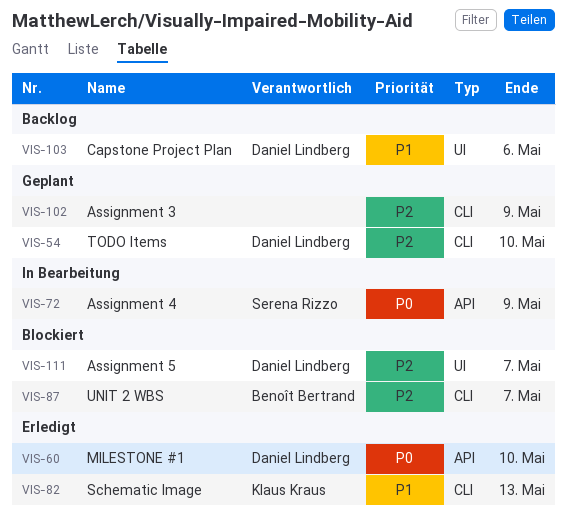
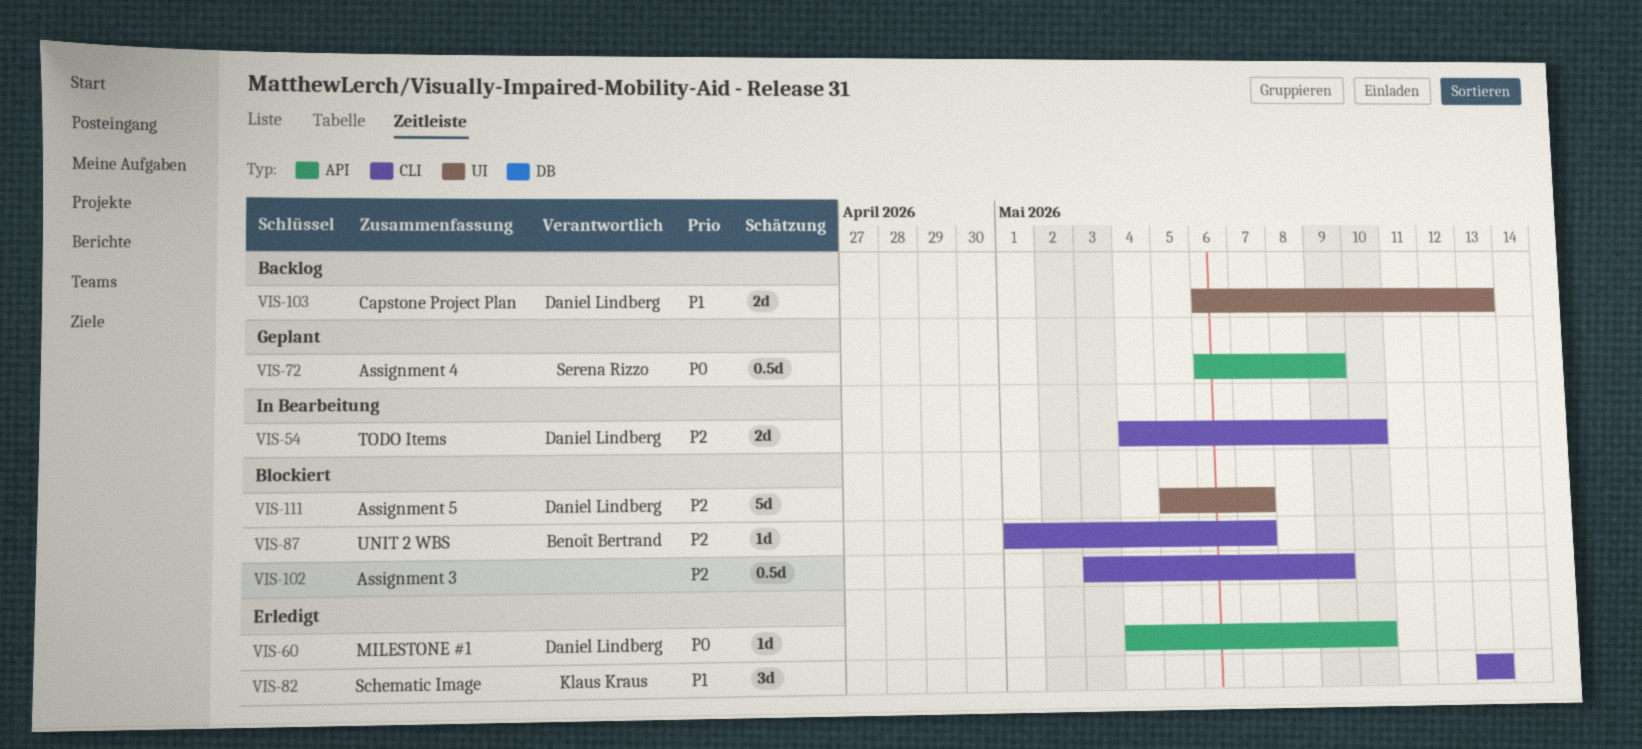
VIS-54, status: Geplant -> In Bearbeitung
VIS-72, status: In Bearbeitung -> Geplant
VIS-102, status: Geplant -> Blockiert
VIS-103, due: May 6 -> May 13

